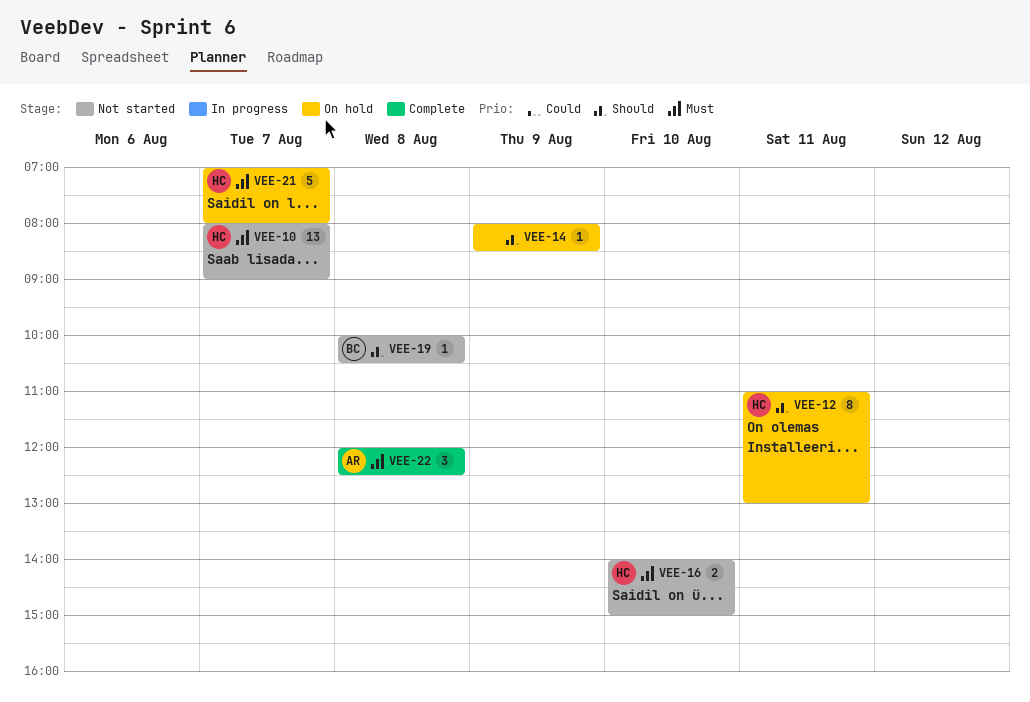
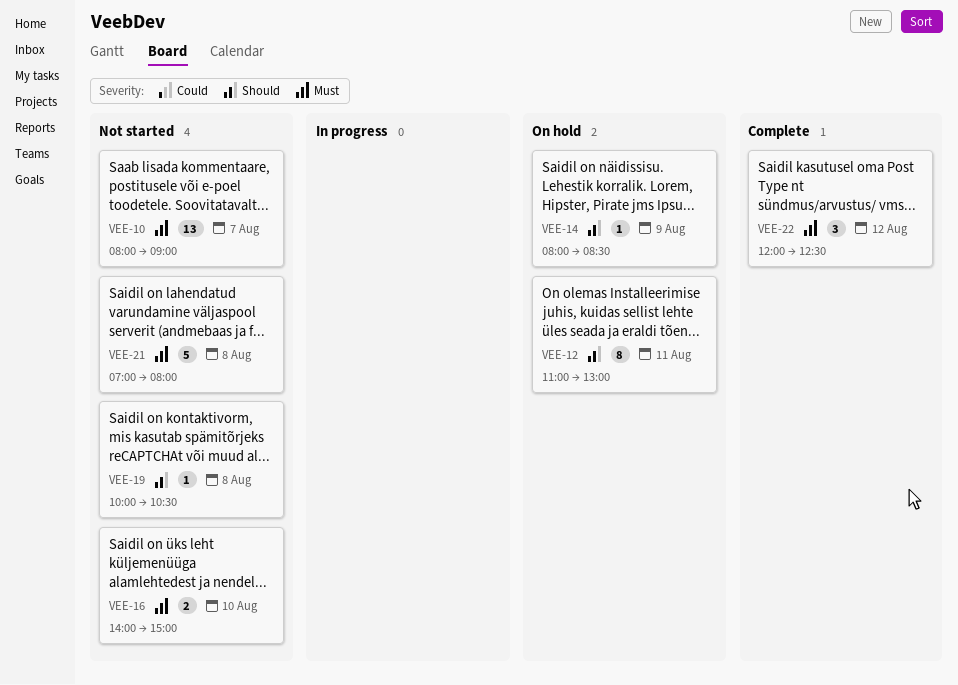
VEE-21, status: On hold -> Not started
VEE-21, day: Aug 7 -> Aug 8
VEE-22, day: Aug 8 -> Aug 12

